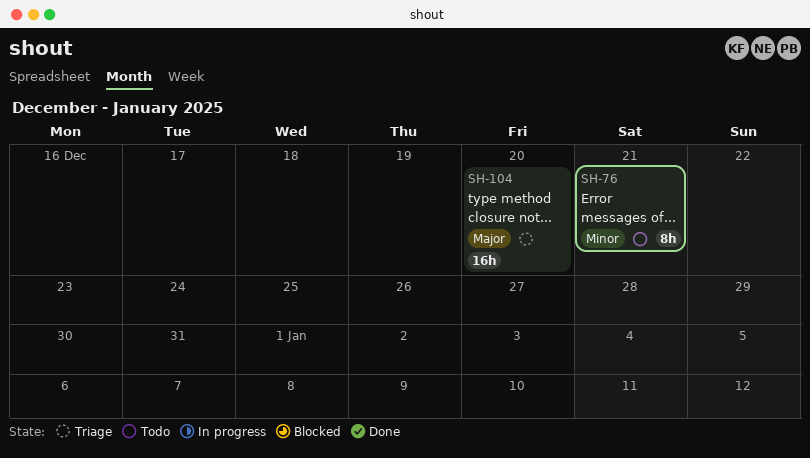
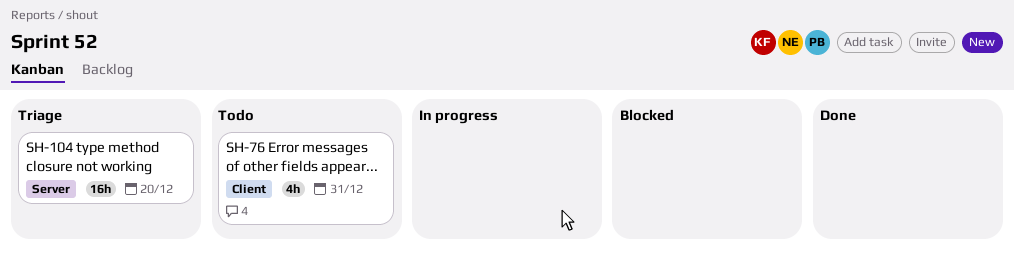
SH-76, estimate: 8h -> 4h
SH-76, due: Dec 21 -> Dec 31

